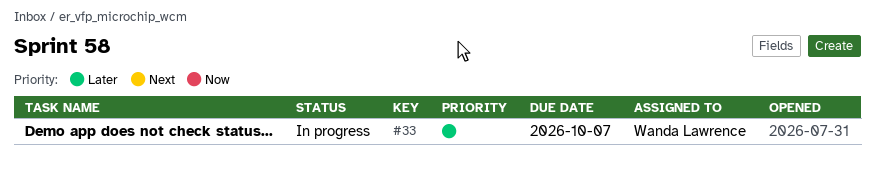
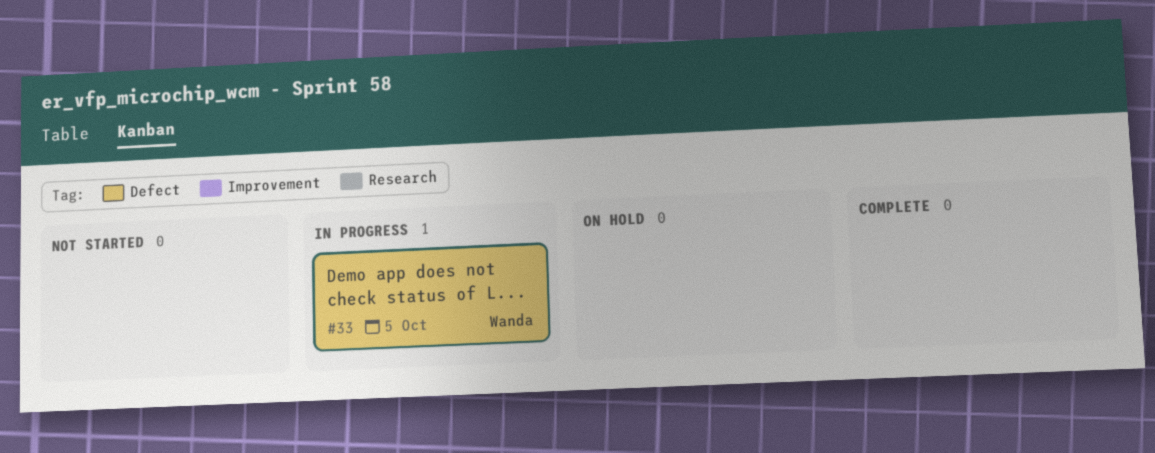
#33, due: Oct 7 -> Oct 5

